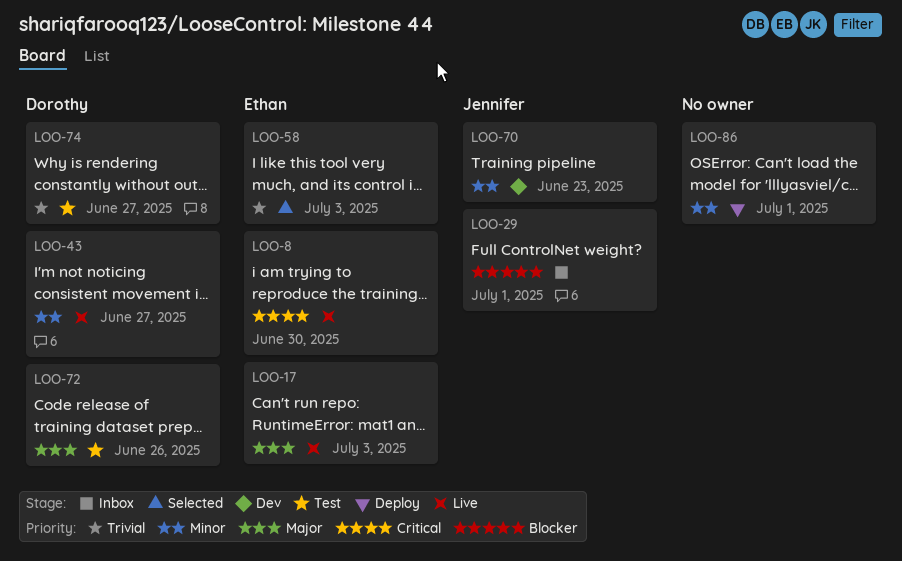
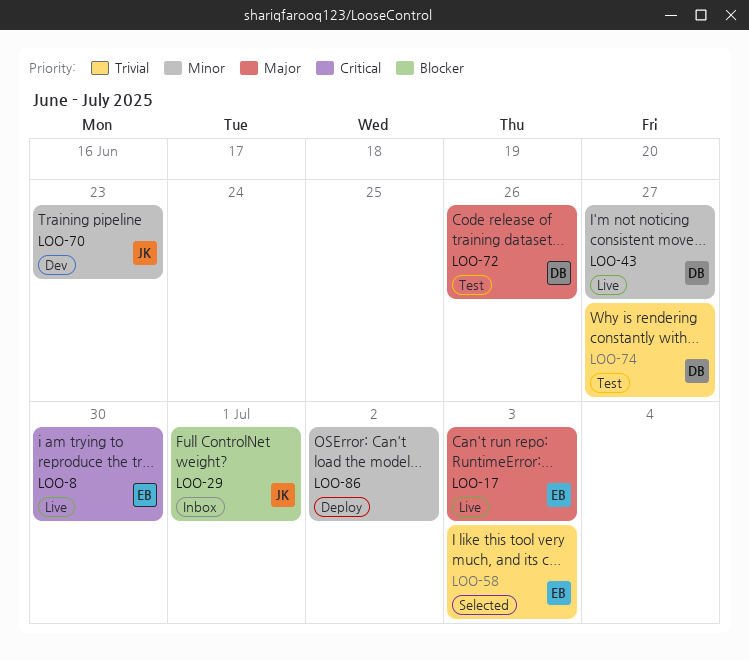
LOO-86, due: Jul 1 -> Jul 2

